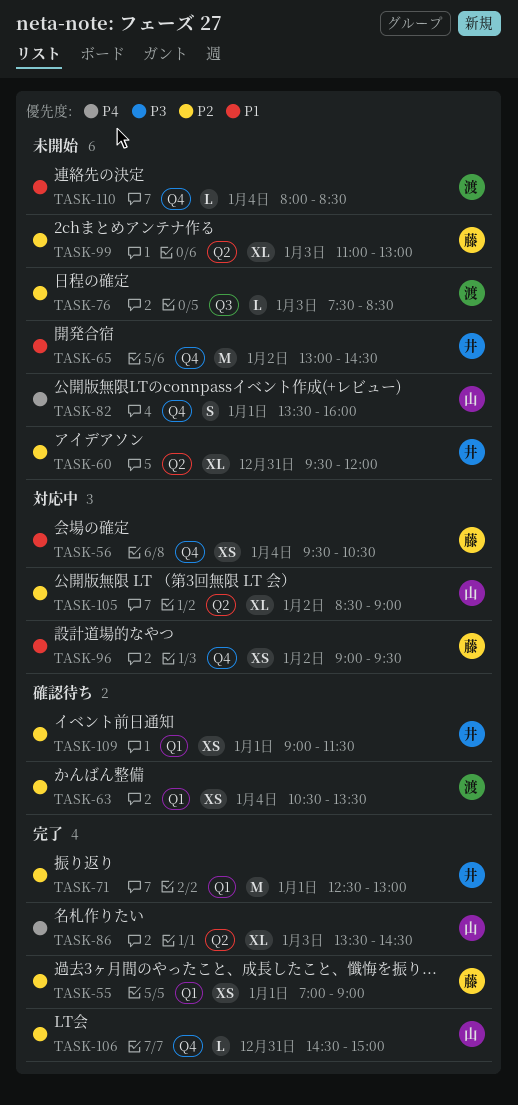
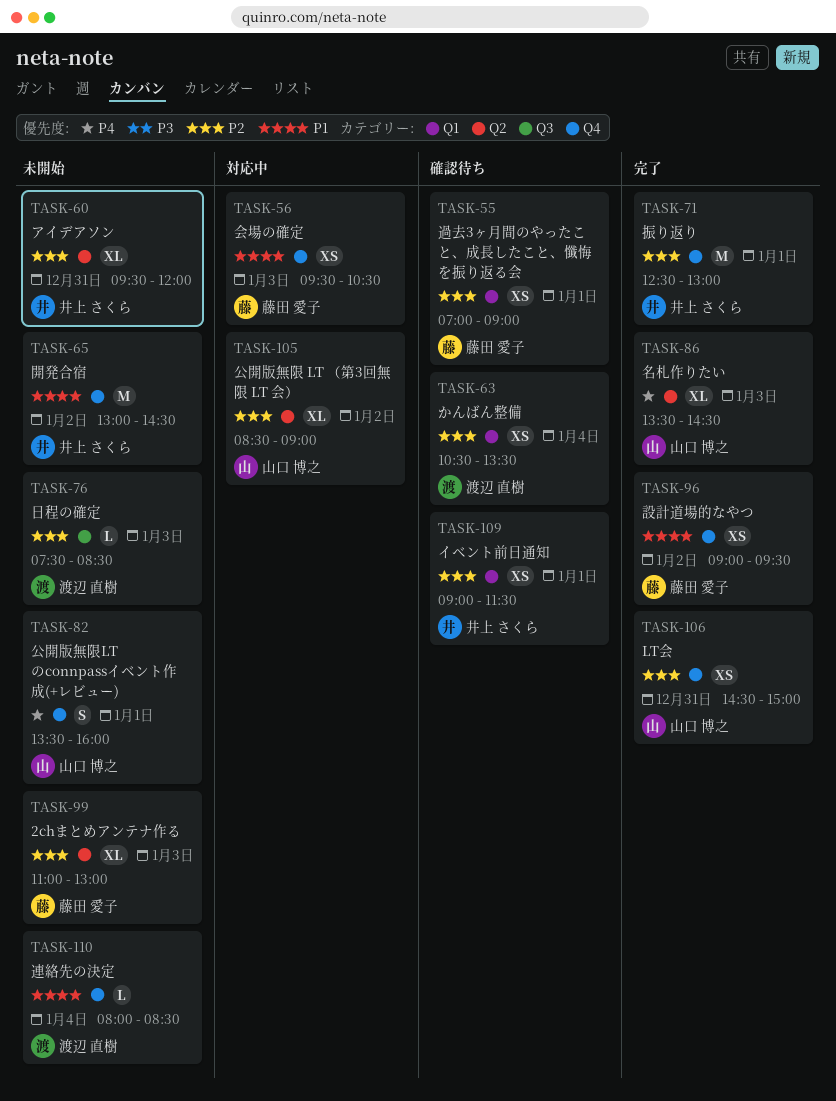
TASK-55, status: 完了 -> 確認待ち
TASK-56, day: Jan 4 -> Jan 3
TASK-71, label: Q1 -> Q4
TASK-96, status: 対応中 -> 完了
TASK-106, estimate: L -> XS

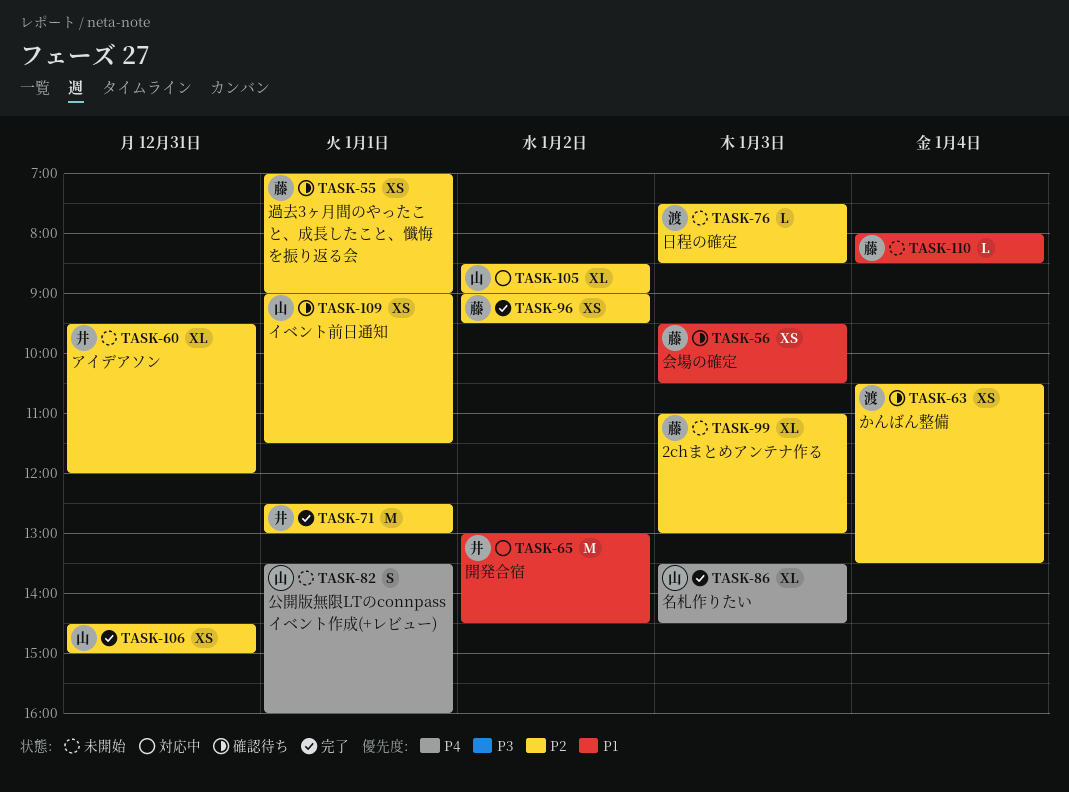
TASK-56, status: 対応中 -> 確認待ち
TASK-65, status: 未開始 -> 対応中
TASK-96, priority: P1 -> P2
TASK-109, owner: 井上 さくら -> 山口 博之
TASK-110, owner: 渡辺 直樹 -> 藤田 愛子

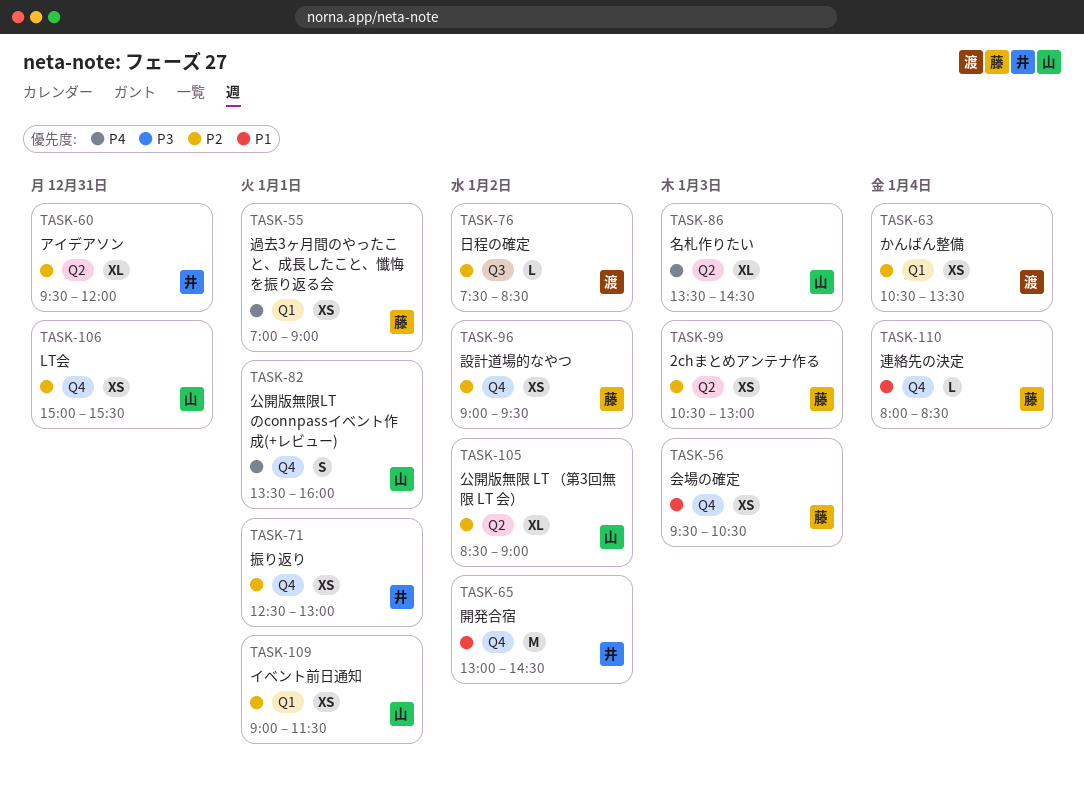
TASK-55, priority: P2 -> P4
TASK-71, estimate: M -> XS
TASK-76, day: Jan 3 -> Jan 2
TASK-99, estimate: XL -> XS
TASK-99, begins: 11:00 -> 10:30
TASK-106, begins: 14:30 -> 15:00
TASK-106, ends: 15:00 -> 15:30

